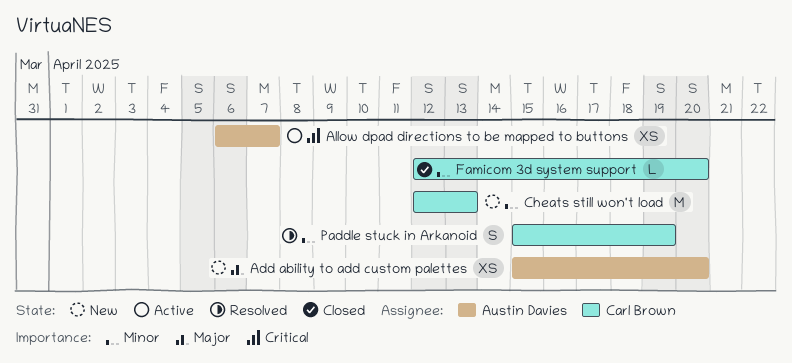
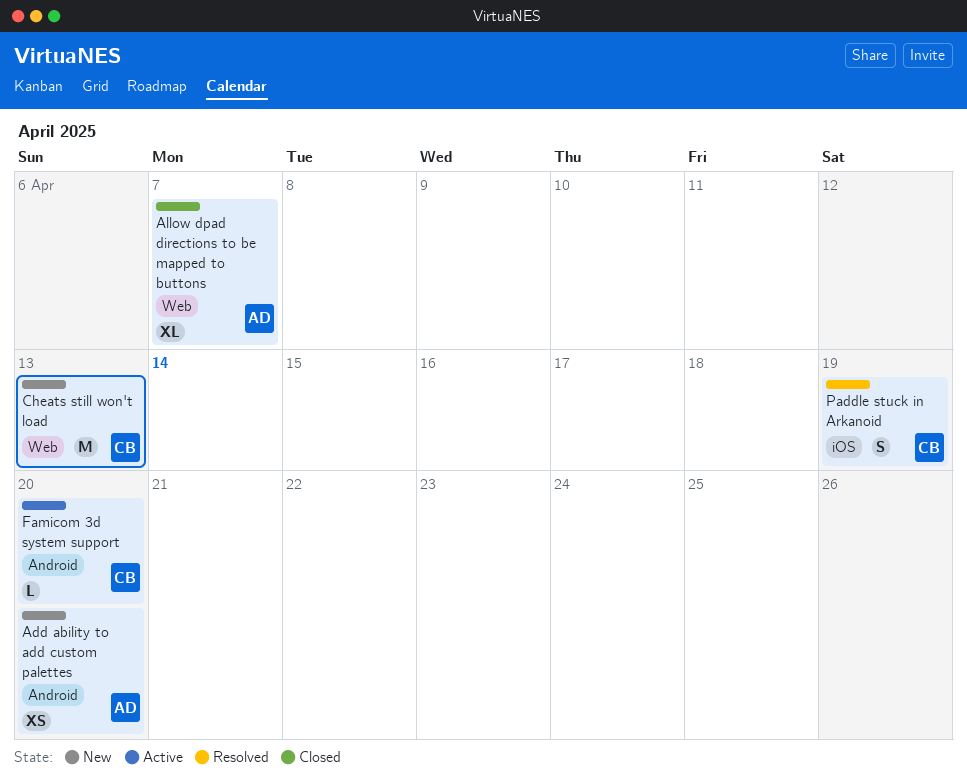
Allow dpad directions to be mapped to buttons, status: Active -> Closed
Allow dpad directions to be mapped to buttons, estimate: XS -> XL
Famicom 3d system support, status: Closed -> Active

